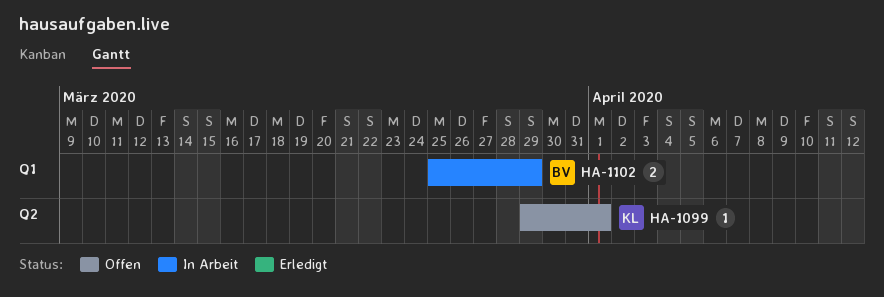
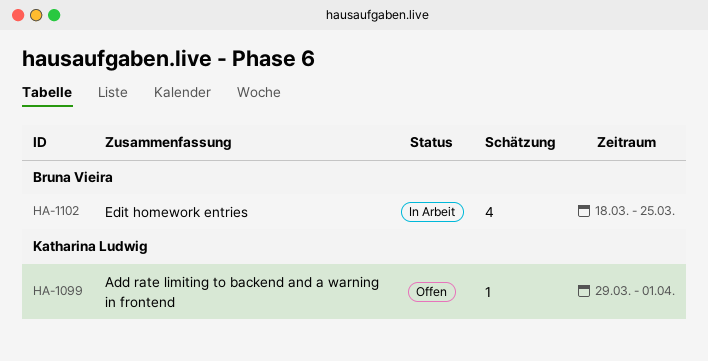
HA-1102, estimate: 2 -> 4
HA-1102, start: Mar 25 -> Mar 18
HA-1102, due: Mar 29 -> Mar 25

